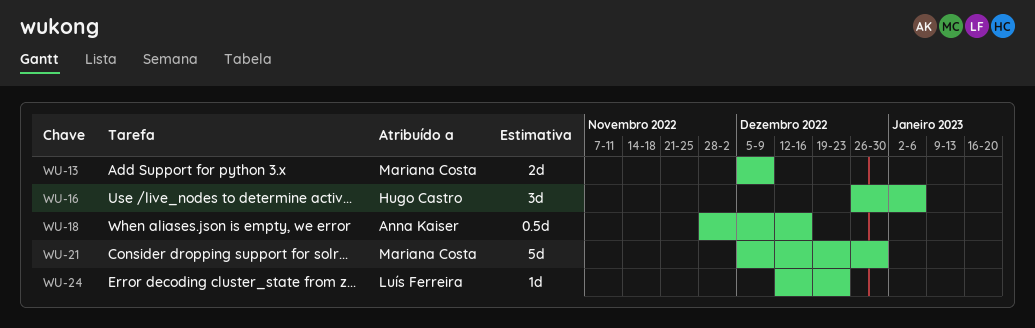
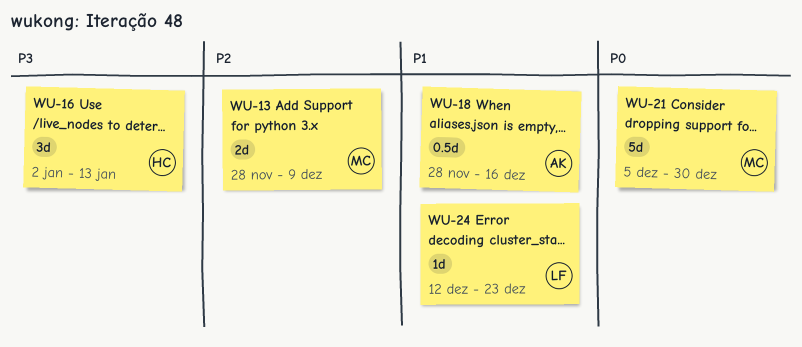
WU-13, start: Dec 5 -> Nov 28
WU-16, start: Dec 26 -> Jan 2
WU-16, due: Jan 6 -> Jan 13

